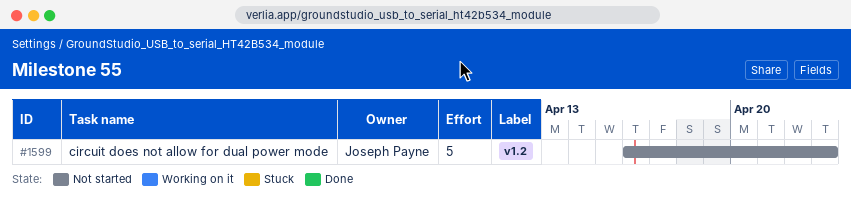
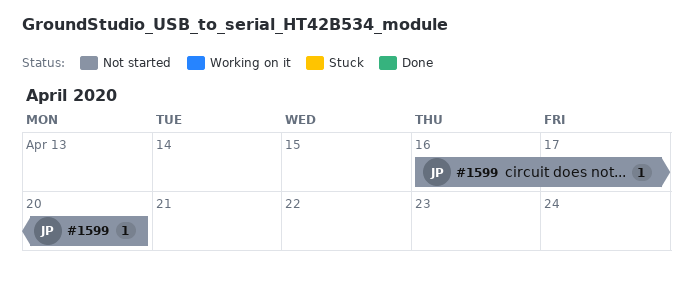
#1599, estimate: 5 -> 1
#1599, due: Apr 23 -> Apr 20

